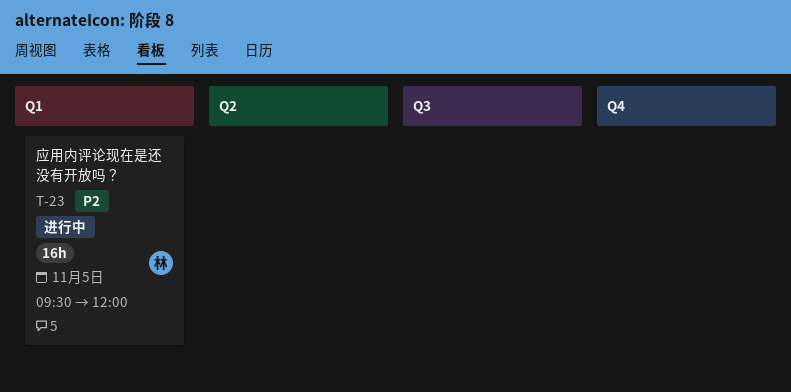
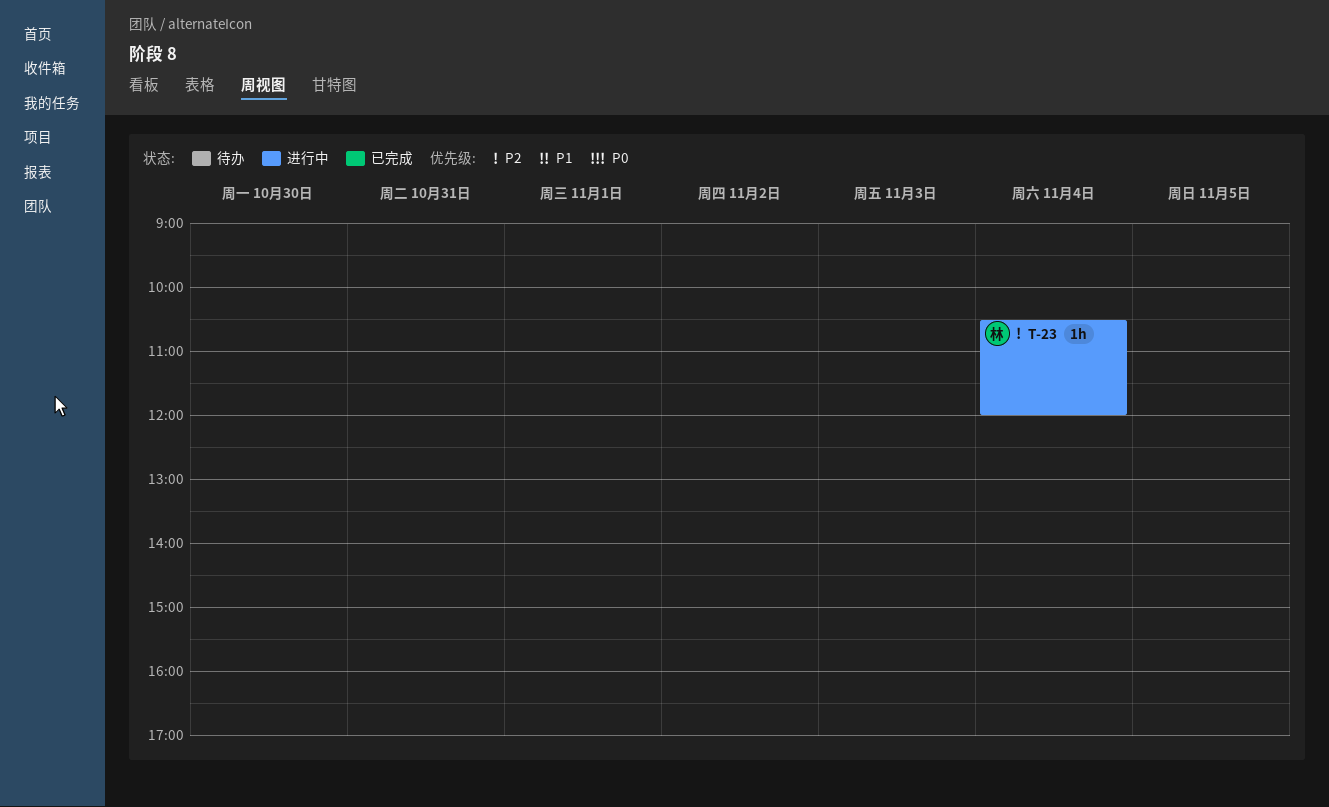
T-23, estimate: 16h -> 1h
T-23, day: Nov 5 -> Nov 4
T-23, begins: 09:30 -> 10:30

